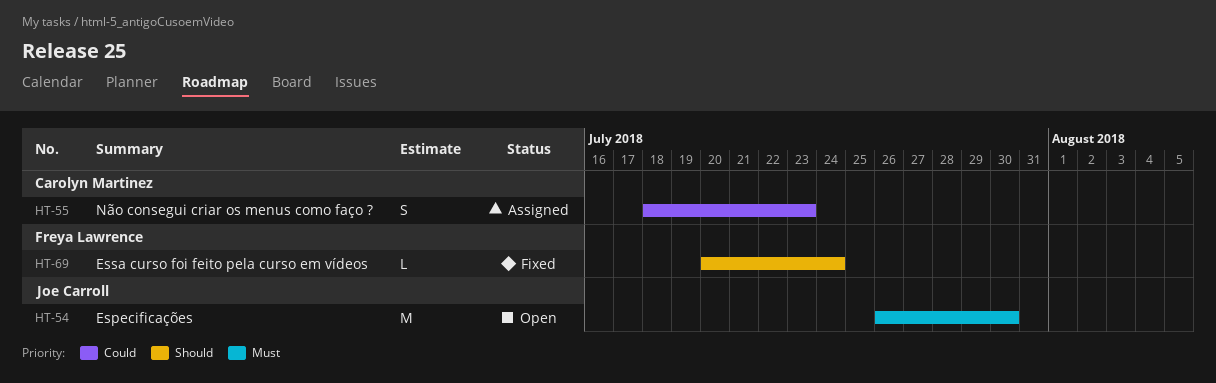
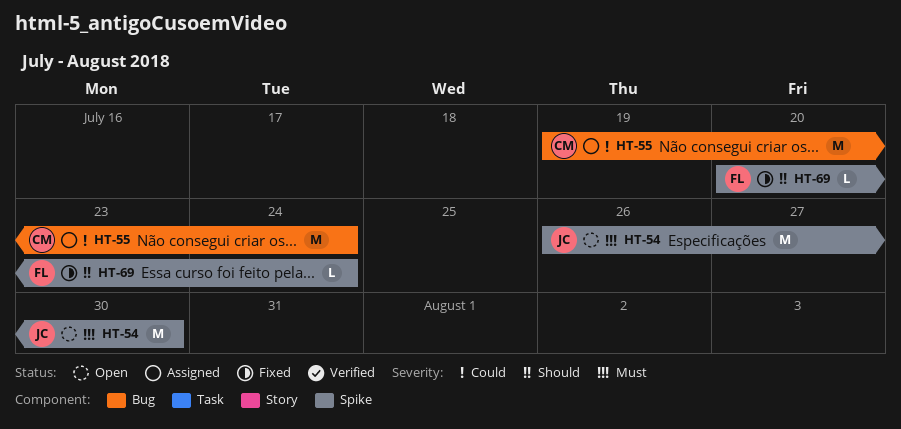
HT-55, estimate: S -> M
HT-55, start: Jul 18 -> Jul 19
HT-55, due: Jul 23 -> Jul 24

